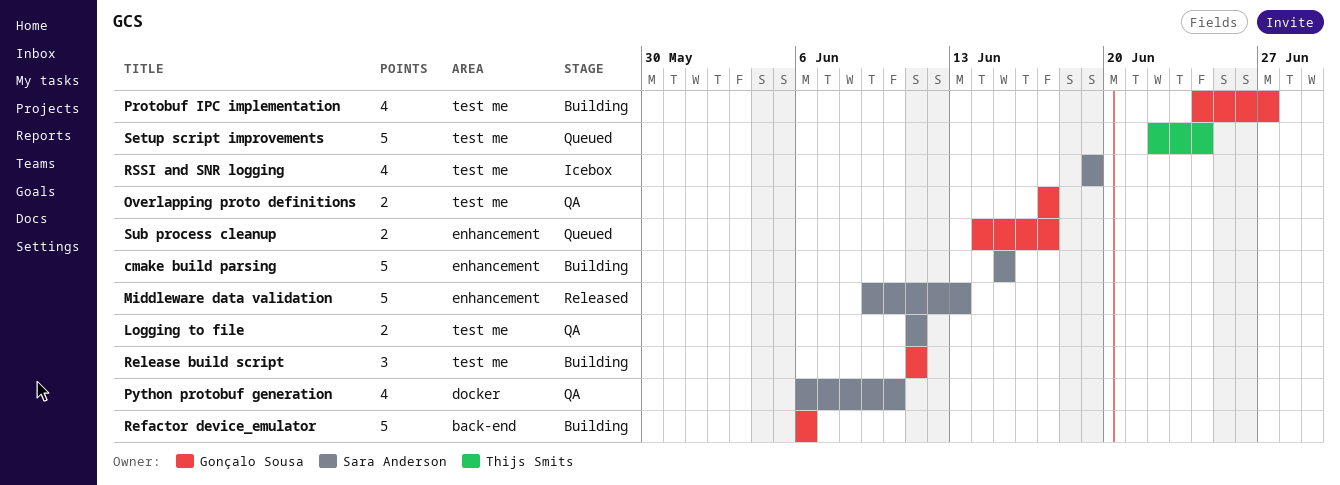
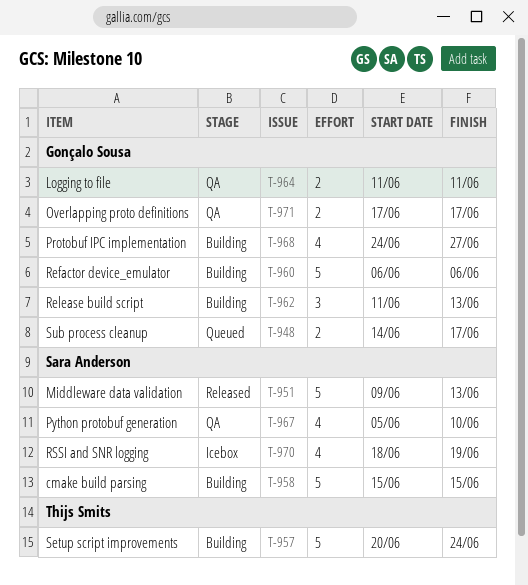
Logging to file, owner: Sara Anderson -> Gonçalo Sousa
Python protobuf generation, start: Jun 6 -> Jun 5
Release build script, due: Jun 11 -> Jun 13
RSSI and SNR logging, start: Jun 19 -> Jun 18
Setup script improvements, status: Queued -> Building
Setup script improvements, start: Jun 22 -> Jun 20

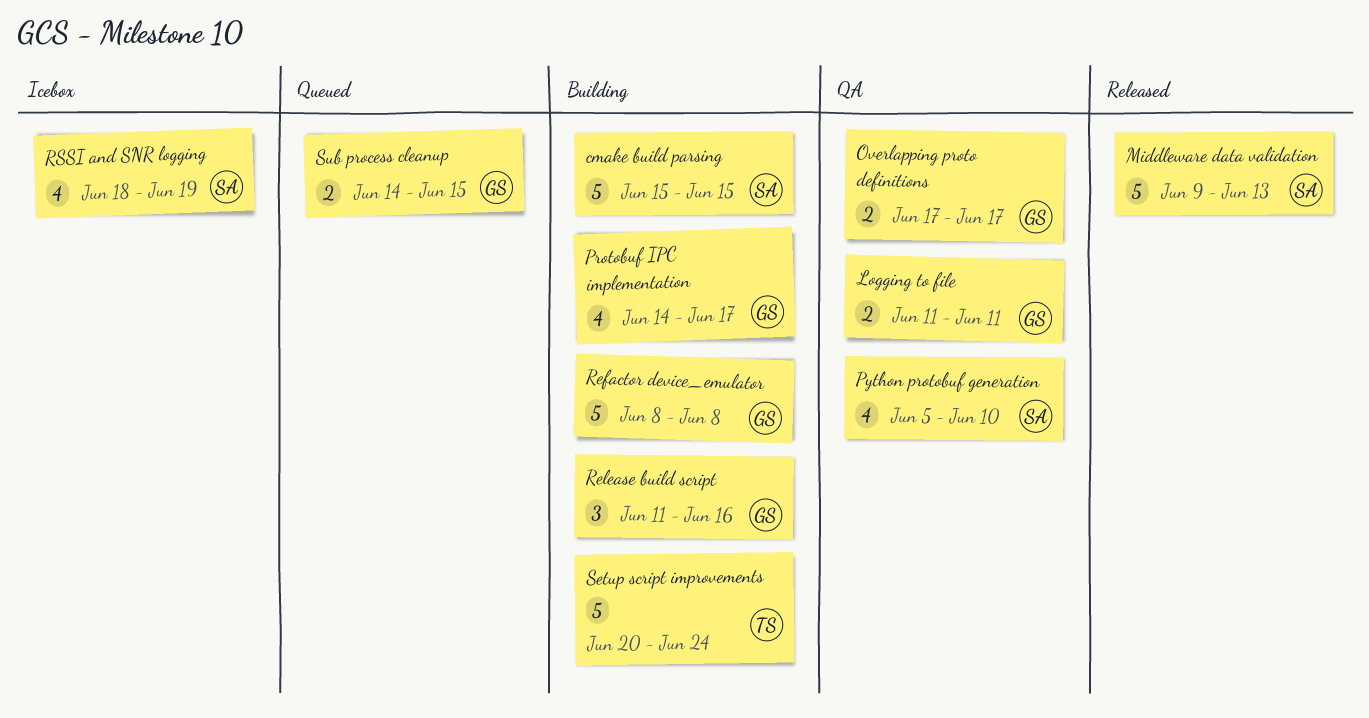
Protobuf IPC implementation, start: Jun 24 -> Jun 14
Protobuf IPC implementation, due: Jun 27 -> Jun 17
Refactor device_emulator, start: Jun 6 -> Jun 8
Refactor device_emulator, due: Jun 6 -> Jun 8
Release build script, due: Jun 13 -> Jun 16
Sub process cleanup, due: Jun 17 -> Jun 15

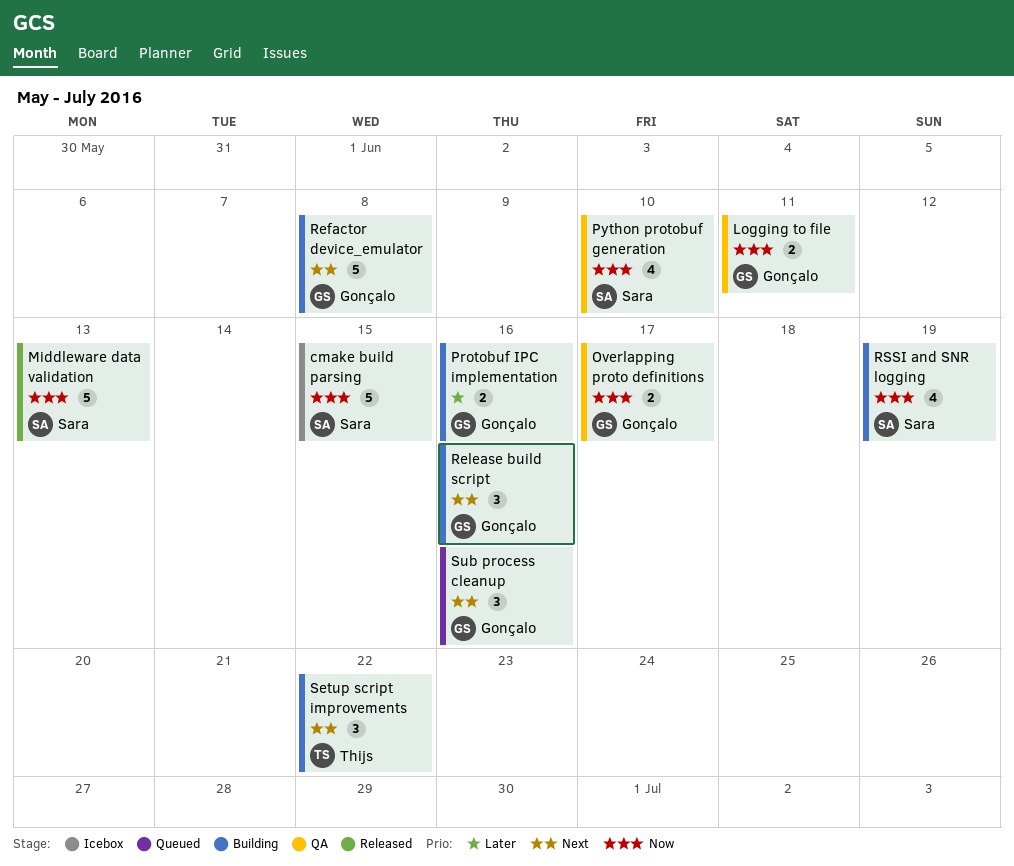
cmake build parsing, status: Building -> Icebox
Protobuf IPC implementation, estimate: 4 -> 2
Protobuf IPC implementation, due: Jun 17 -> Jun 16
RSSI and SNR logging, status: Icebox -> Building
Setup script improvements, estimate: 5 -> 3
Setup script improvements, due: Jun 24 -> Jun 22
Sub process cleanup, estimate: 2 -> 3
Sub process cleanup, due: Jun 15 -> Jun 16

